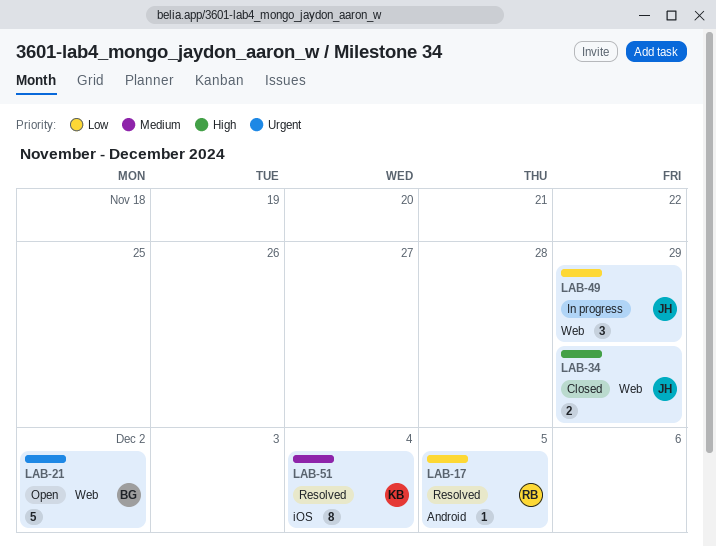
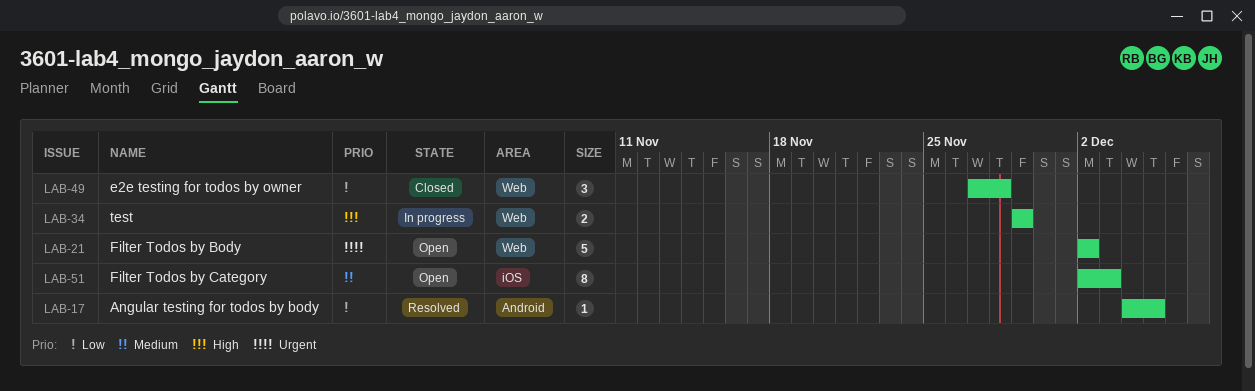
LAB-34, status: Closed -> In progress
LAB-49, status: In progress -> Closed
LAB-49, due: Nov 29 -> Nov 28
LAB-51, status: Resolved -> Open
LAB-51, due: Dec 4 -> Dec 3

